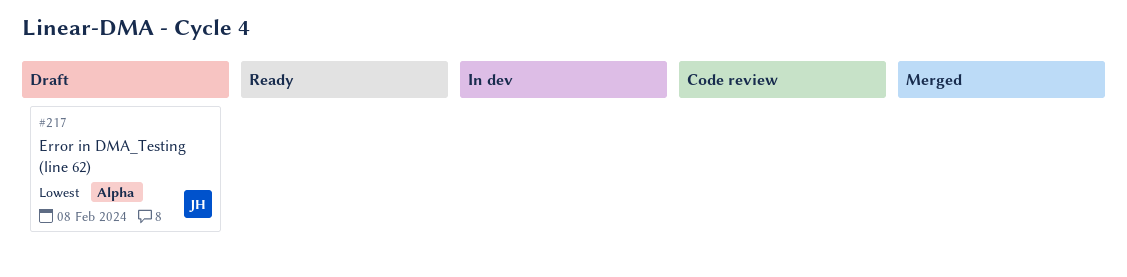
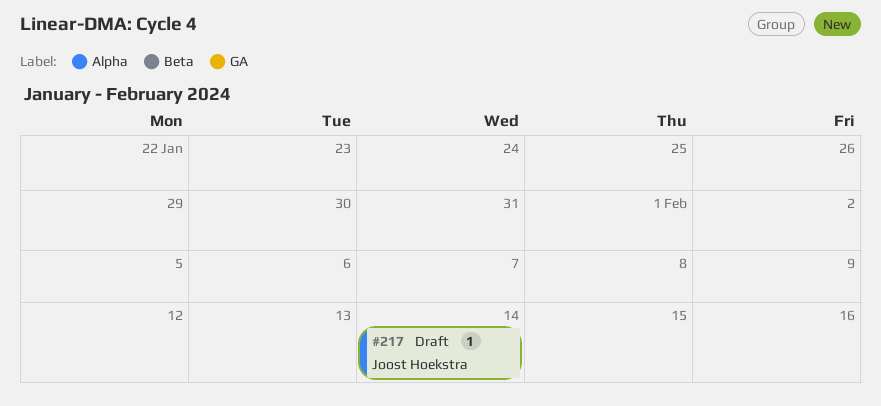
#217, due: Feb 8 -> Feb 14

